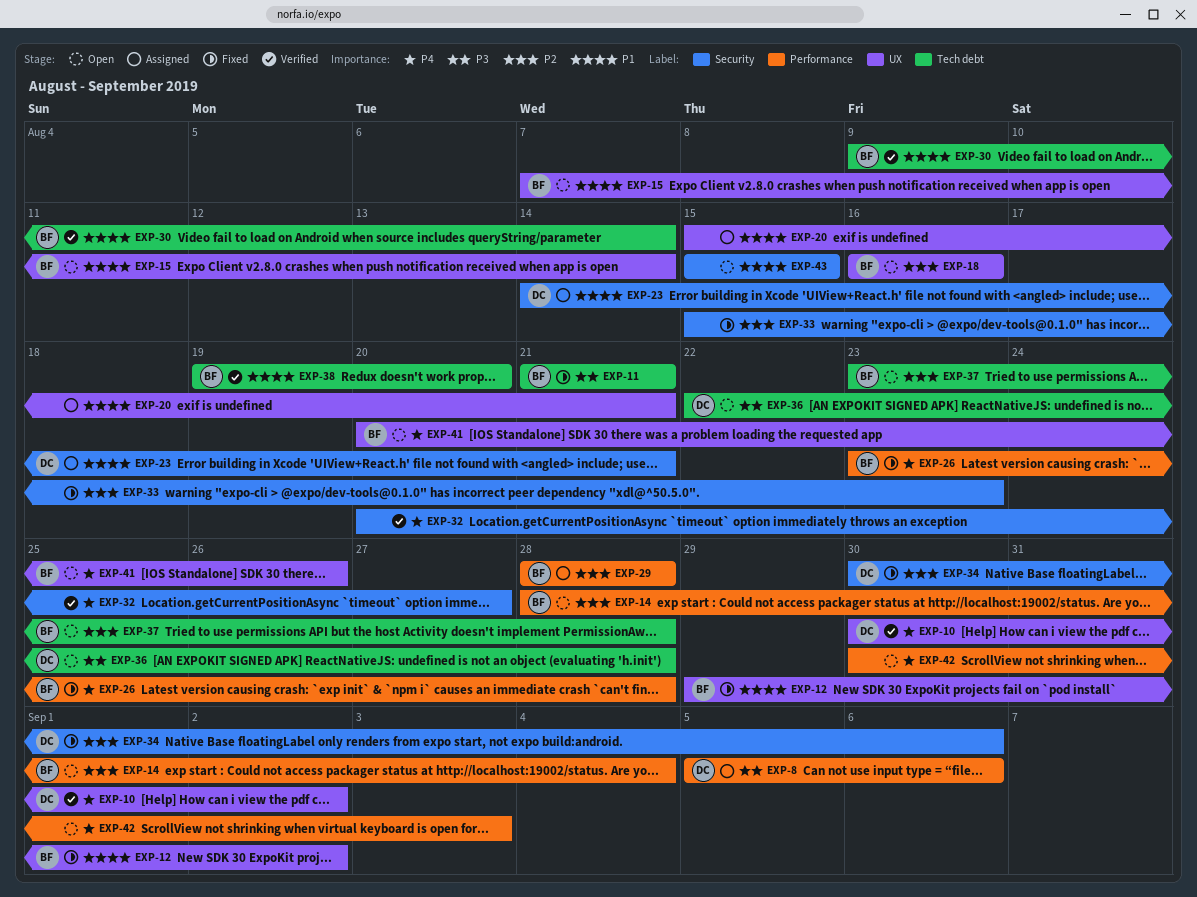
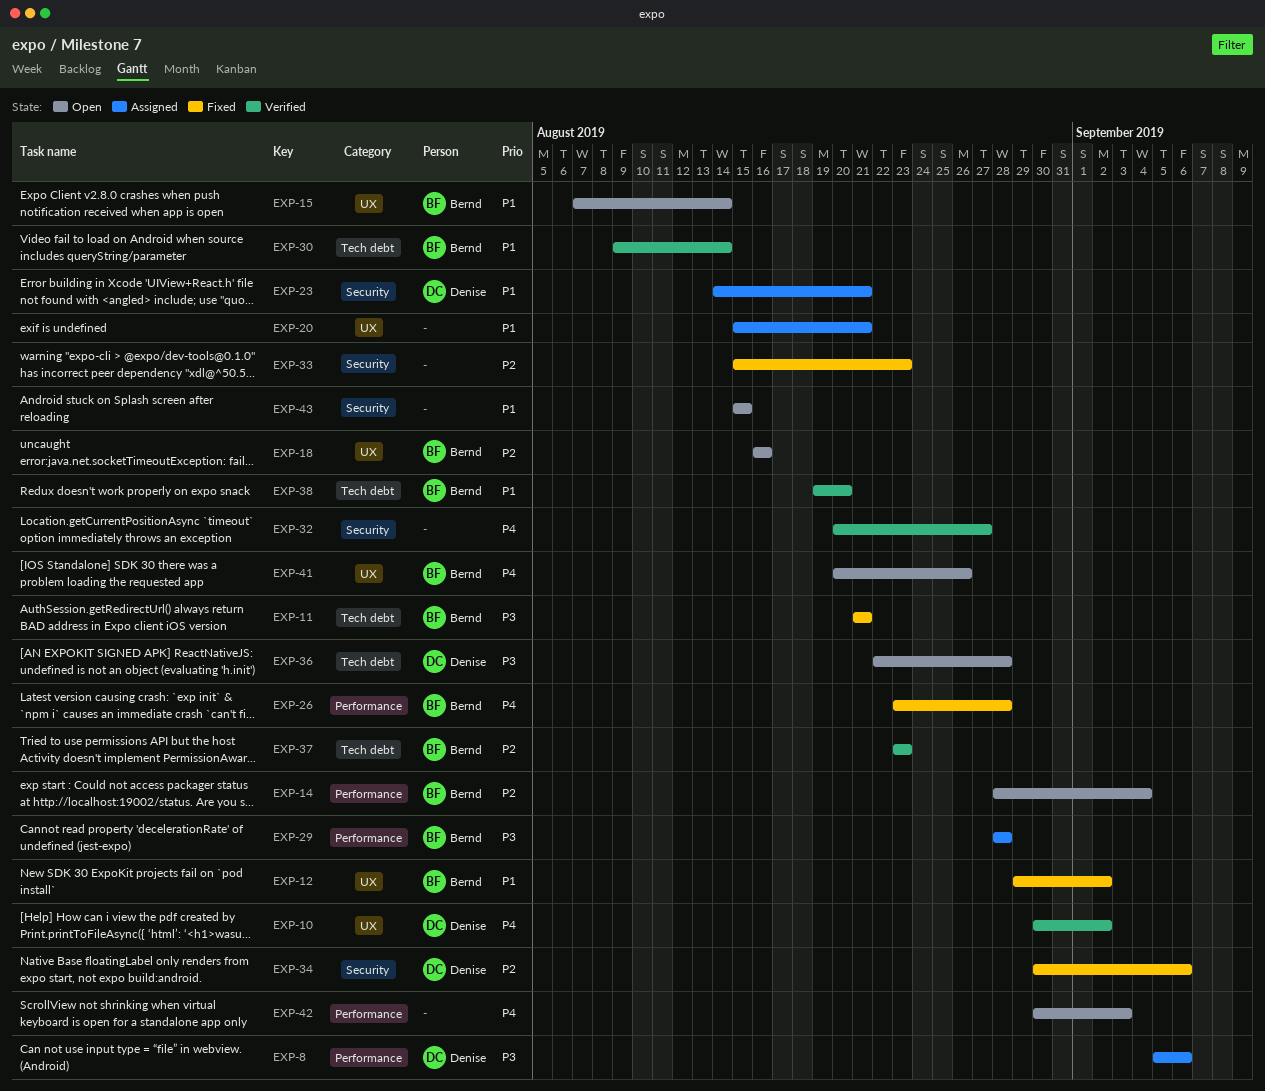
EXP-29, priority: P2 -> P3
EXP-37, status: Open -> Verified
EXP-37, due: Aug 28 -> Aug 23

